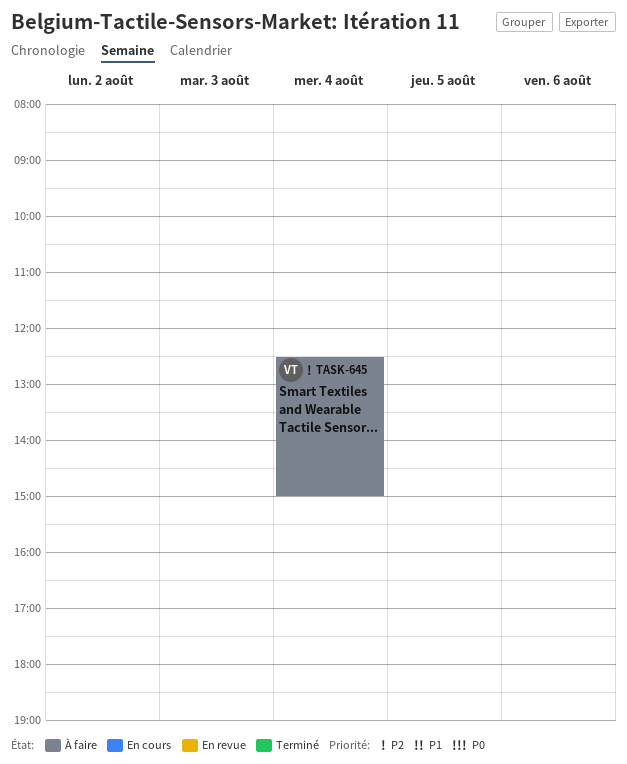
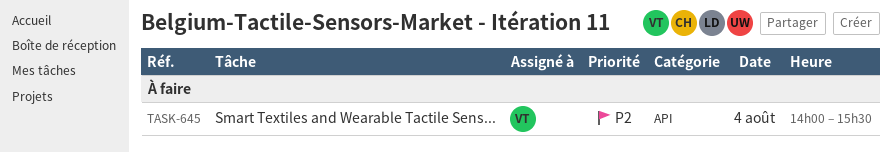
TASK-645, begins: 12:30 -> 14:00
TASK-645, ends: 15:00 -> 15:30

